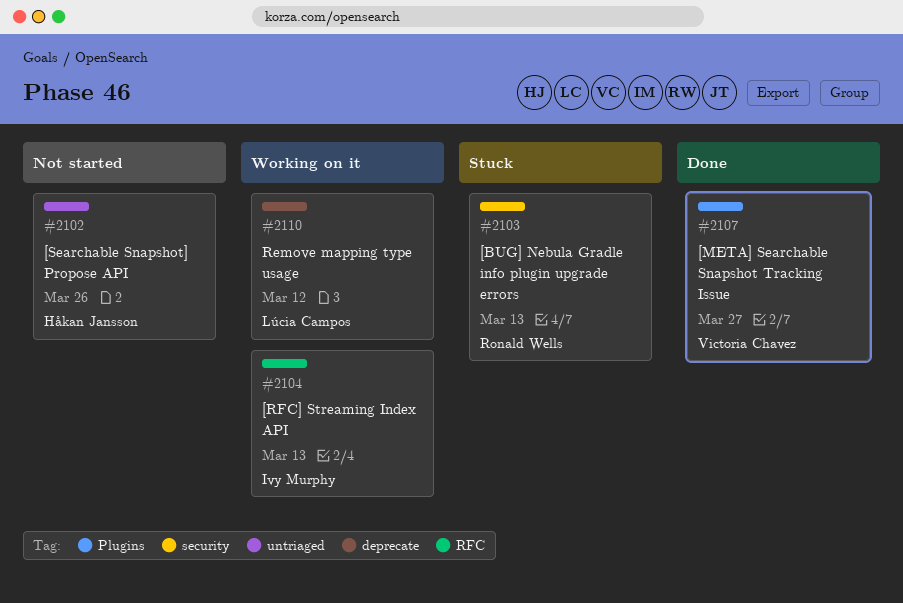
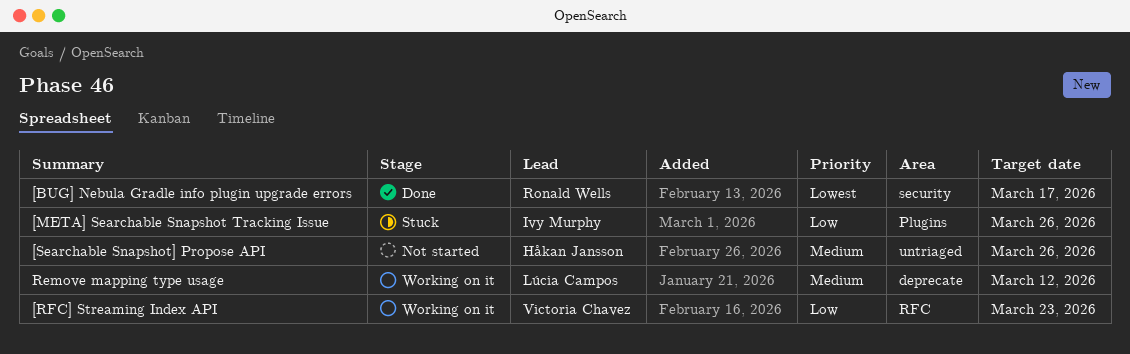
[BUG] Nebula Gradle info plugin upgrade errors, status: Stuck -> Done
[BUG] Nebula Gradle info plugin upgrade errors, due: Mar 13 -> Mar 17
[META] Searchable Snapshot Tracking Issue, status: Done -> Stuck
[META] Searchable Snapshot Tracking Issue, owner: Victoria Chavez -> Ivy Murphy
[META] Searchable Snapshot Tracking Issue, due: Mar 27 -> Mar 26
[RFC] Streaming Index API, owner: Ivy Murphy -> Victoria Chavez
[RFC] Streaming Index API, due: Mar 13 -> Mar 23

